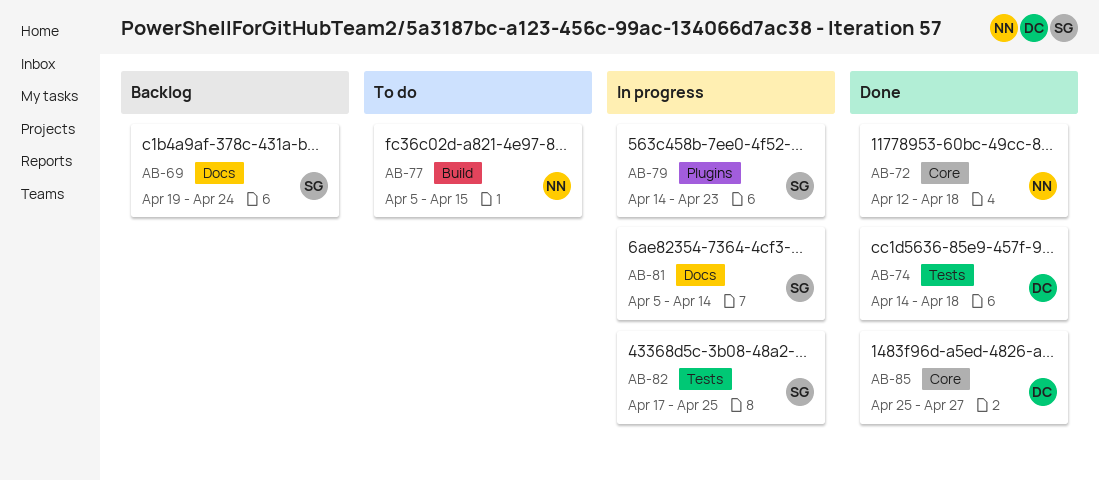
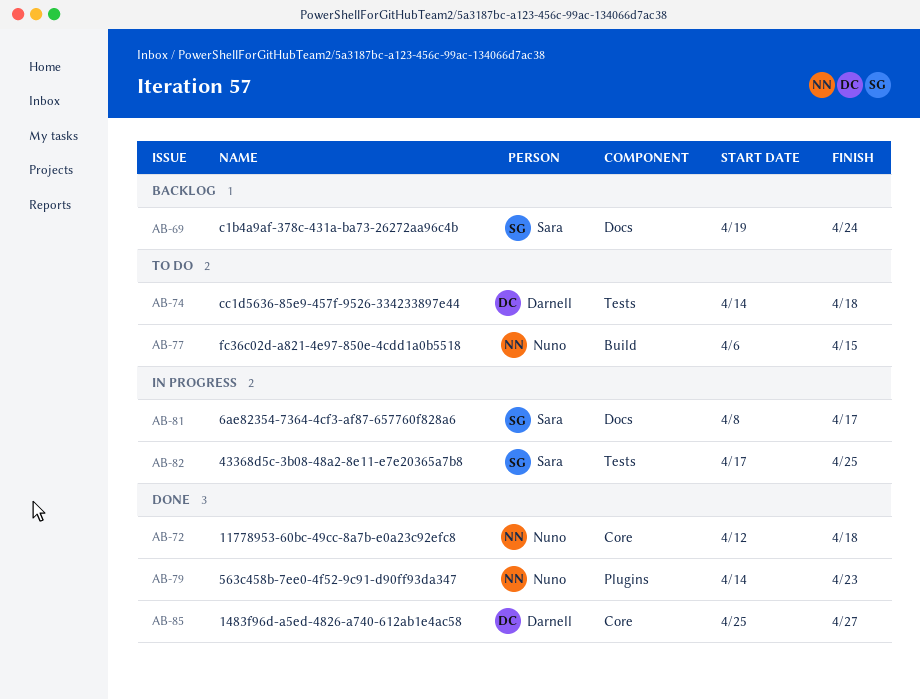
AB-74, status: Done -> To do
AB-77, start: Apr 5 -> Apr 6
AB-79, status: In progress -> Done
AB-79, owner: Sara -> Nuno
AB-81, start: Apr 5 -> Apr 8
AB-81, due: Apr 14 -> Apr 17

